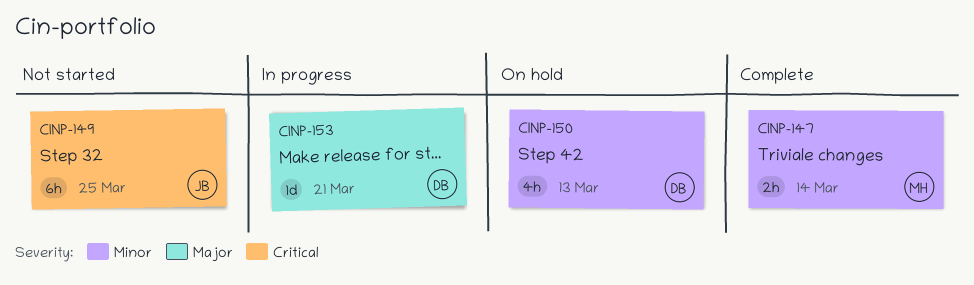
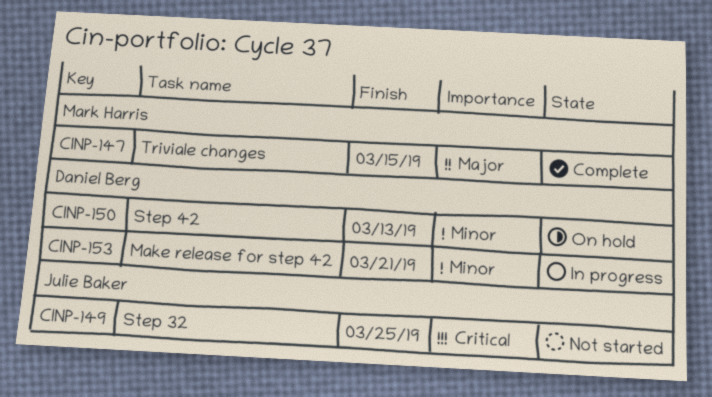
CINP-147, priority: Minor -> Major
CINP-147, due: Mar 14 -> Mar 15
CINP-153, priority: Major -> Minor

